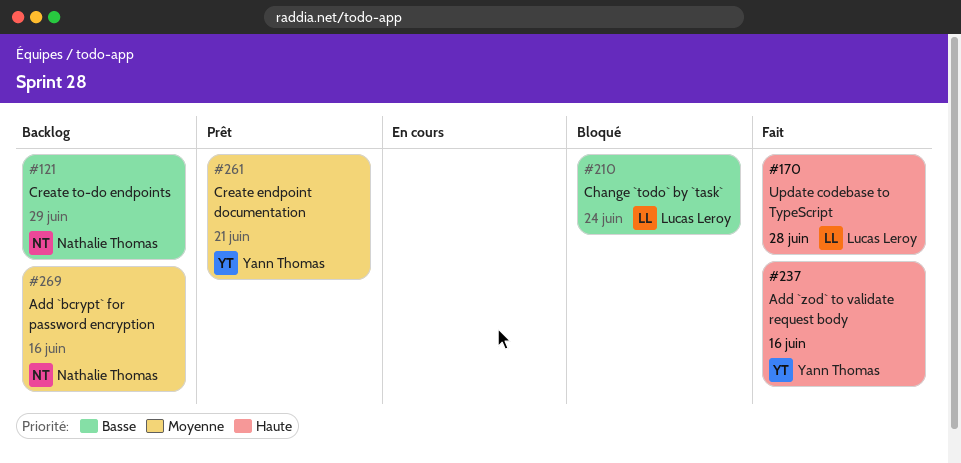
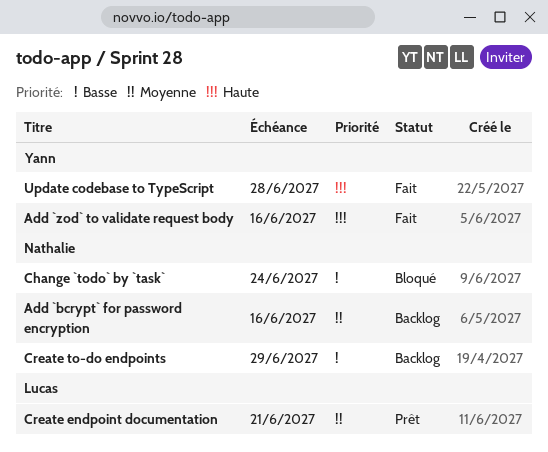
Change `todo` by `task`, owner: Lucas Leroy -> Nathalie Thomas
Create endpoint documentation, owner: Yann Thomas -> Lucas Leroy
Update codebase to TypeScript, owner: Lucas Leroy -> Yann Thomas

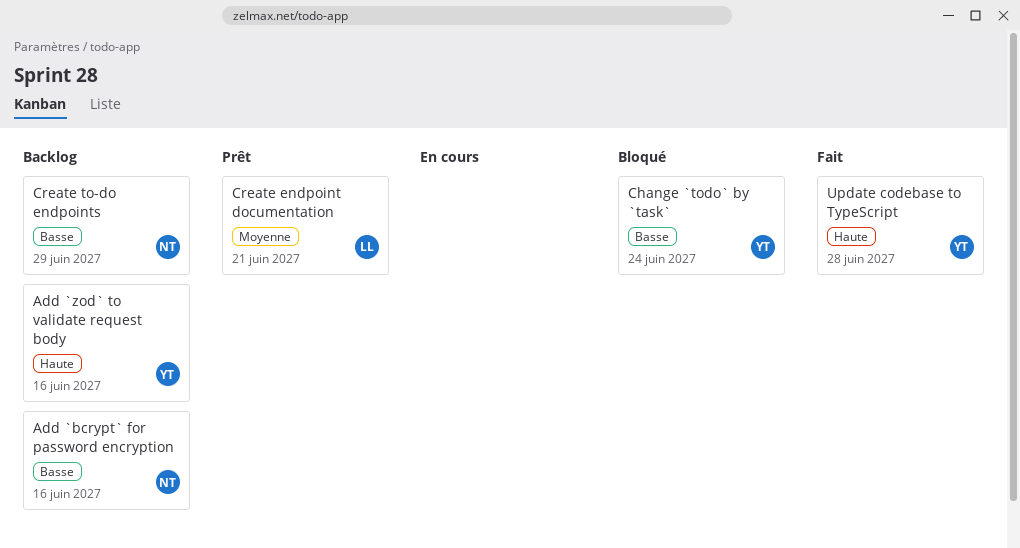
Add `bcrypt` for password encryption, priority: Moyenne -> Basse
Add `zod` to validate request body, status: Fait -> Backlog
Change `todo` by `task`, owner: Nathalie -> Yann

